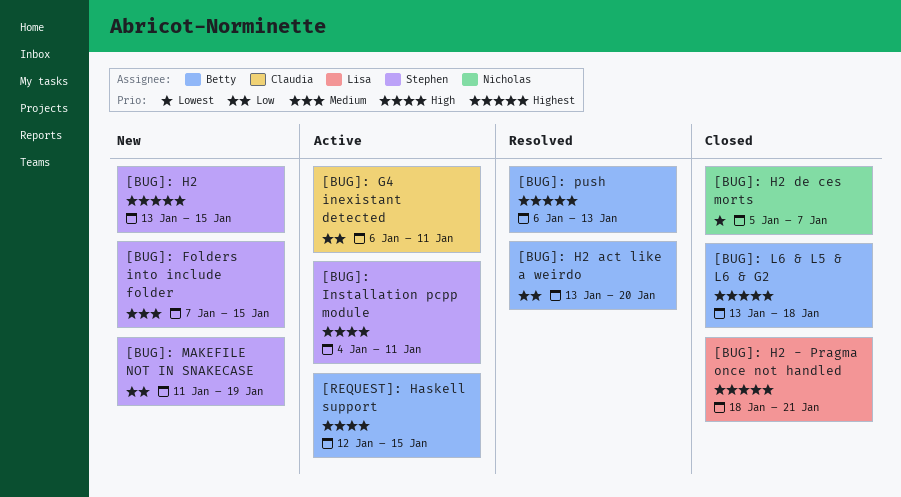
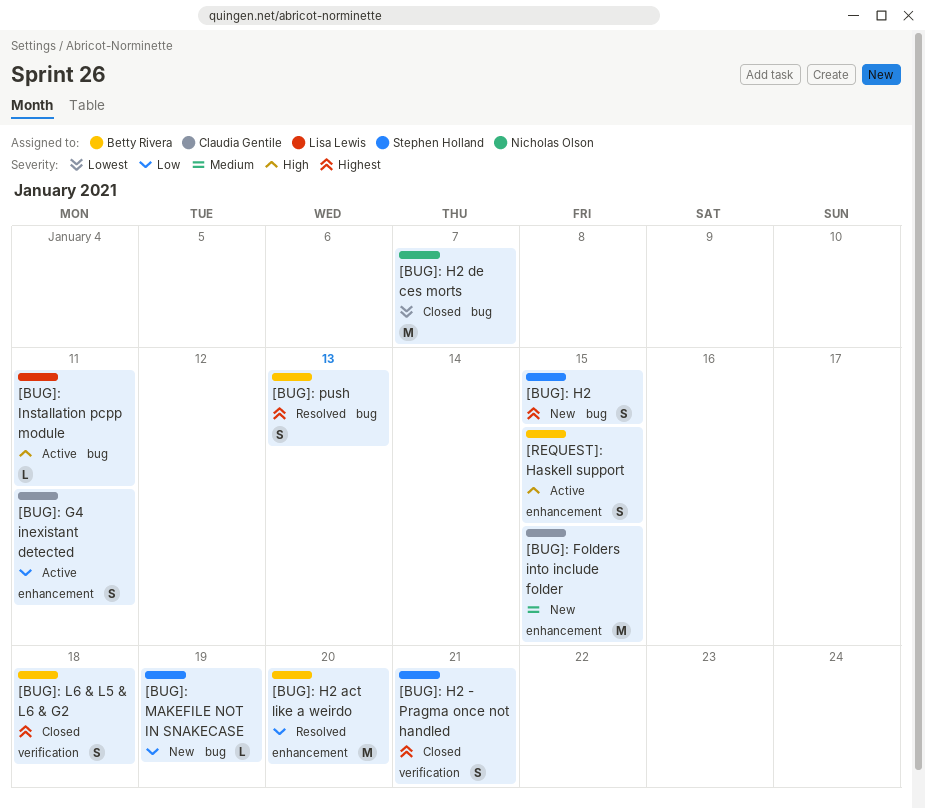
[BUG]: Folders into include folder, owner: Stephen Holland -> Claudia Gentile
[BUG]: H2 - Pragma once not handled, owner: Lisa Lewis -> Stephen Holland
[BUG]: Installation pcpp module, owner: Stephen Holland -> Lisa Lewis

